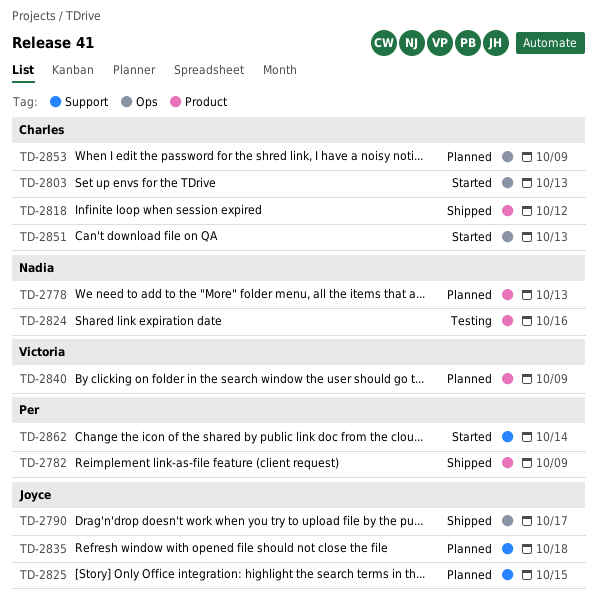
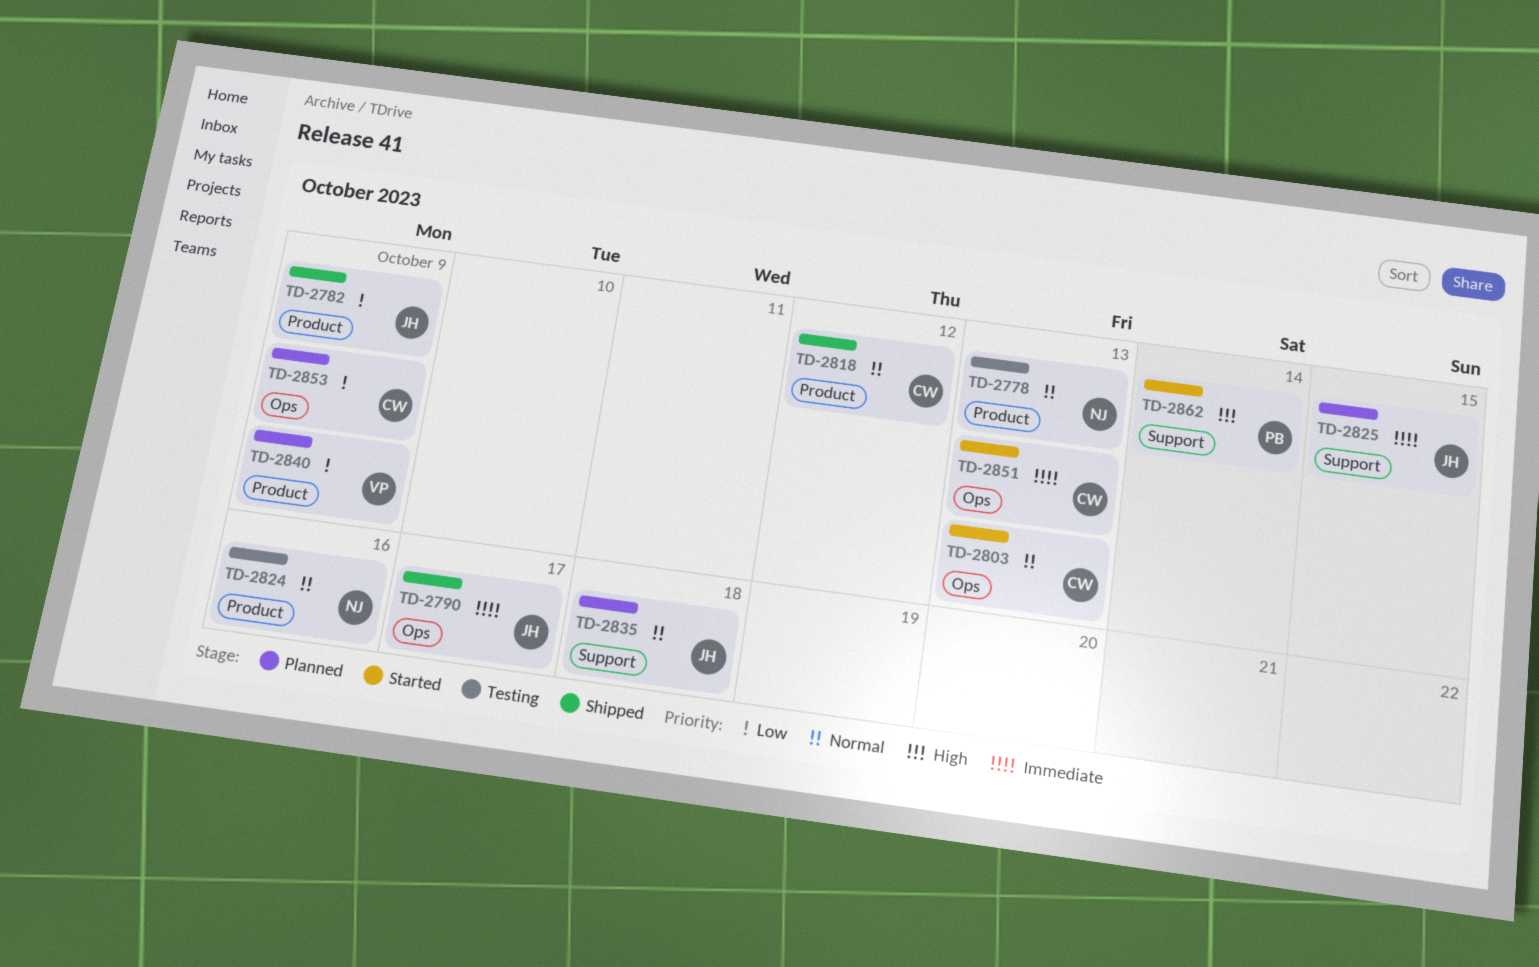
TD-2778, status: Planned -> Testing
TD-2782, owner: Per -> Joyce

